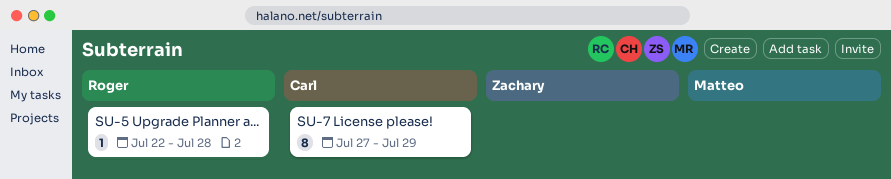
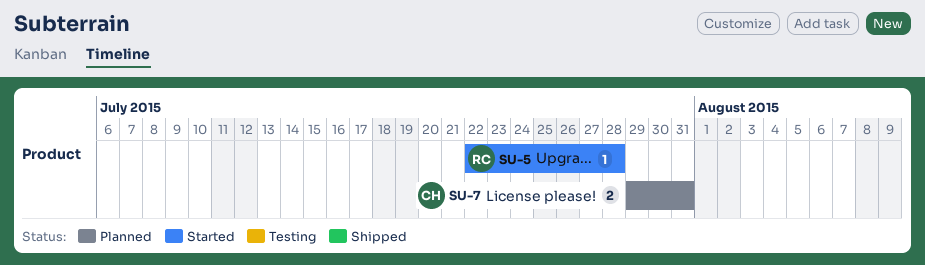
SU-7, estimate: 8 -> 2
SU-7, start: Jul 27 -> Jul 29
SU-7, due: Jul 29 -> Jul 31

